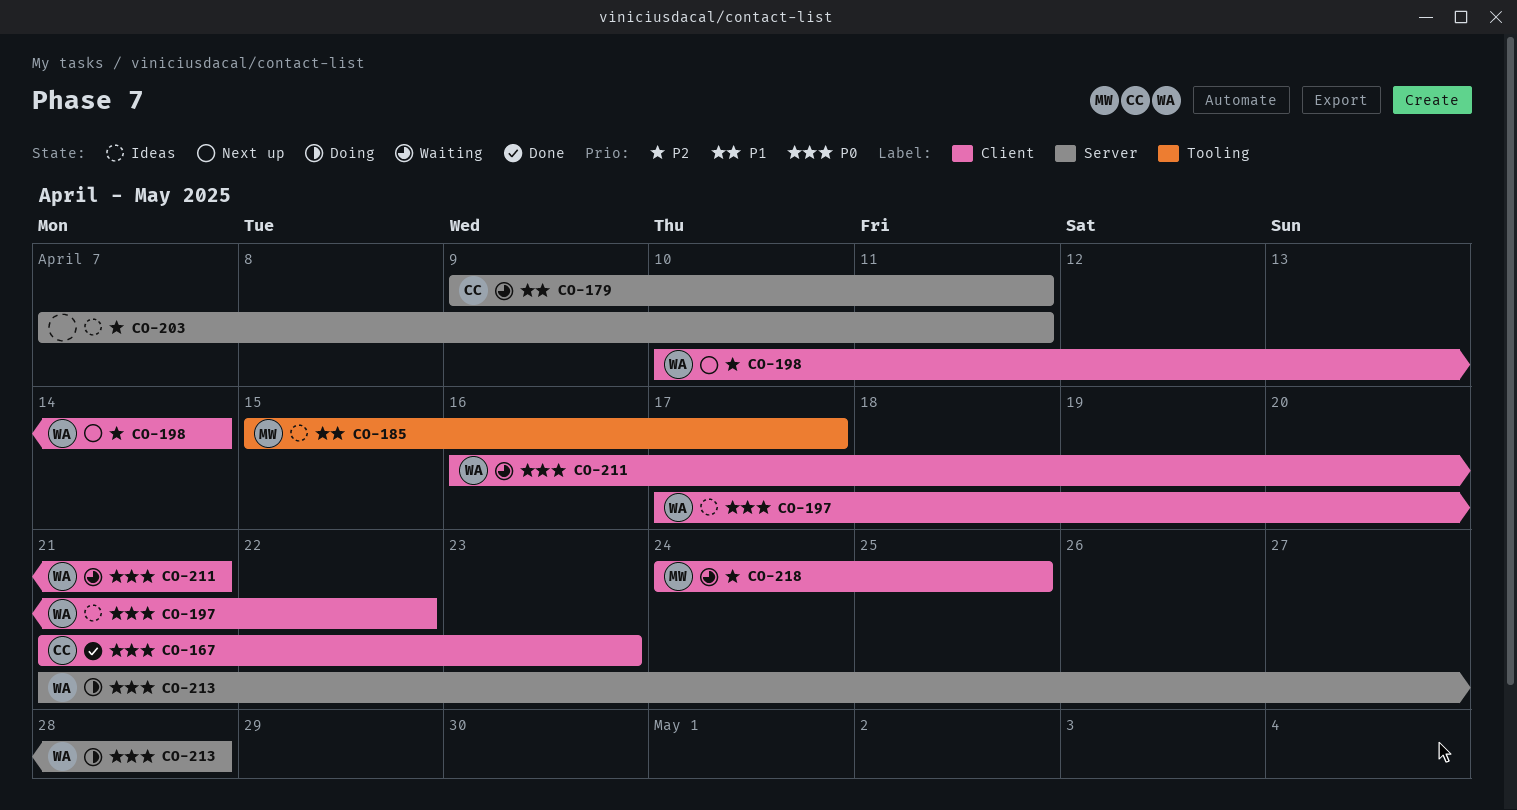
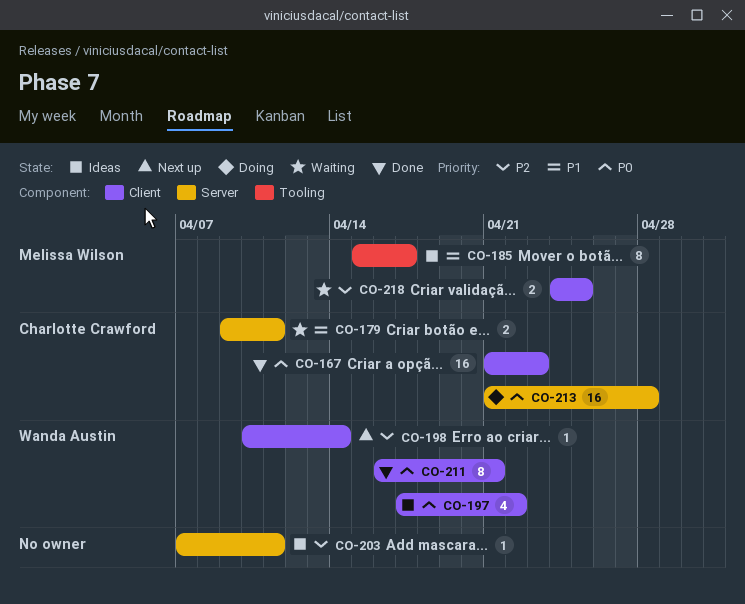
CO-211, status: Waiting -> Done
CO-213, owner: Wanda Austin -> Charlotte Crawford

